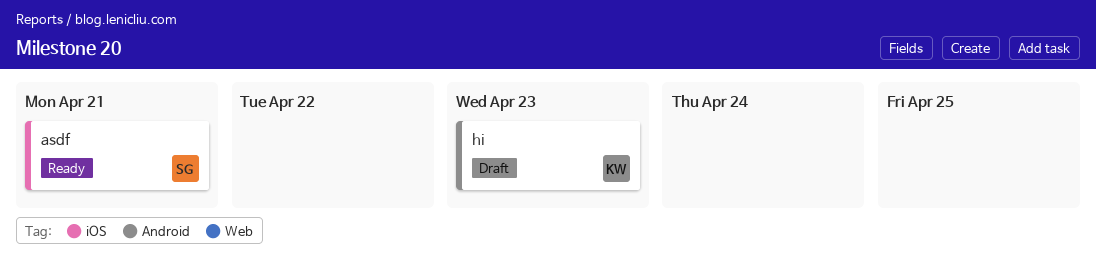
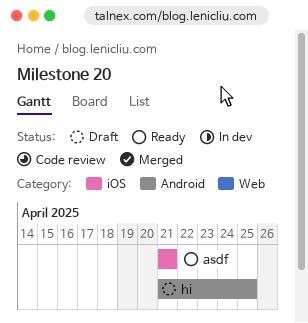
hi, due: Apr 23 -> Apr 25

